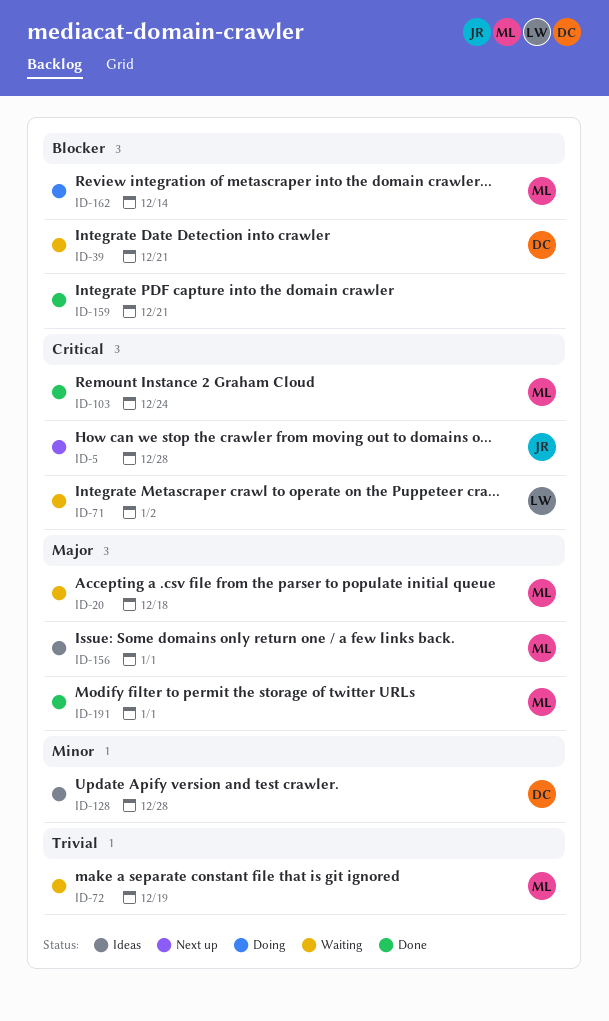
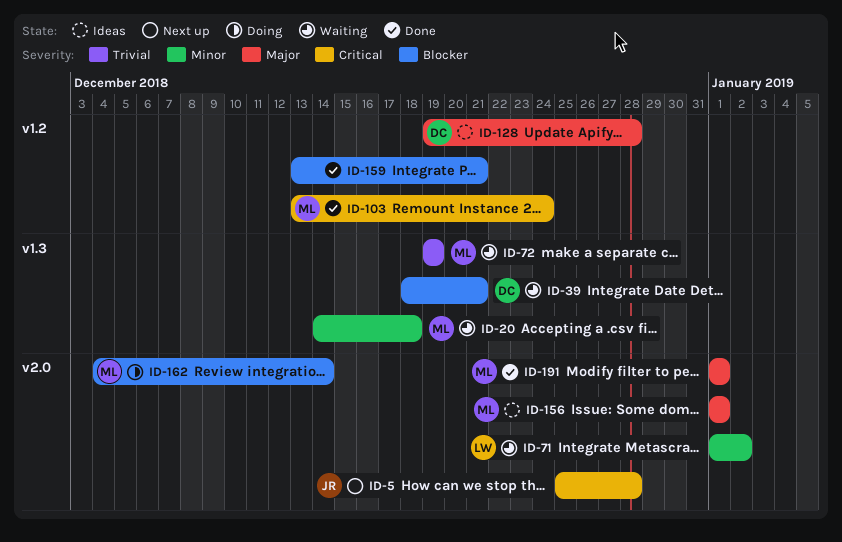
ID-20, priority: Major -> Minor
ID-71, priority: Critical -> Minor
ID-128, priority: Minor -> Major

